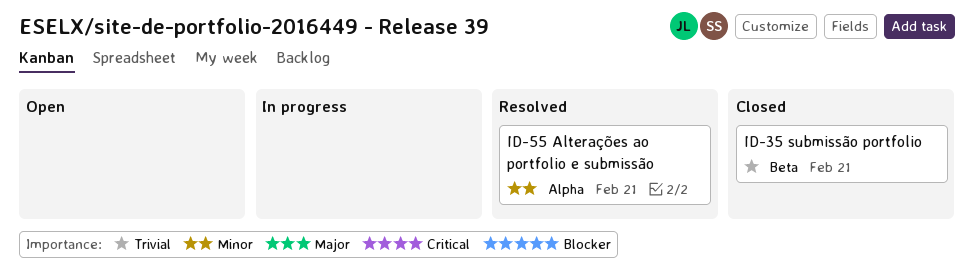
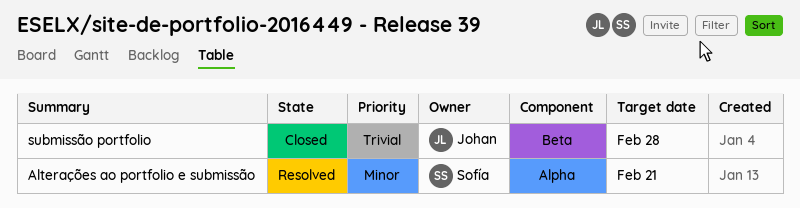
submissão portfolio, due: Feb 21 -> Feb 28

